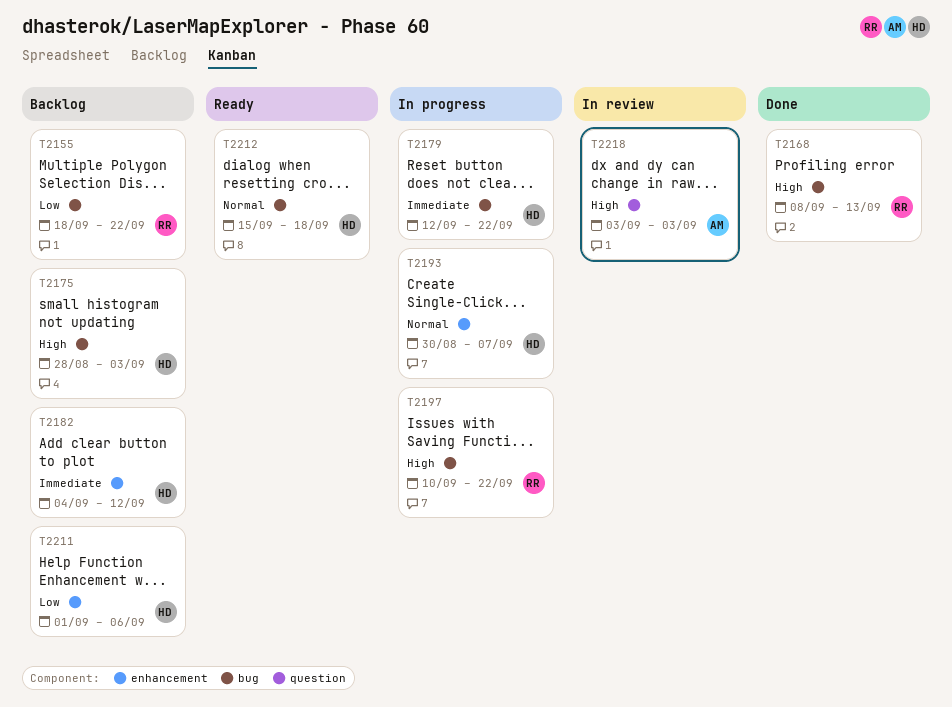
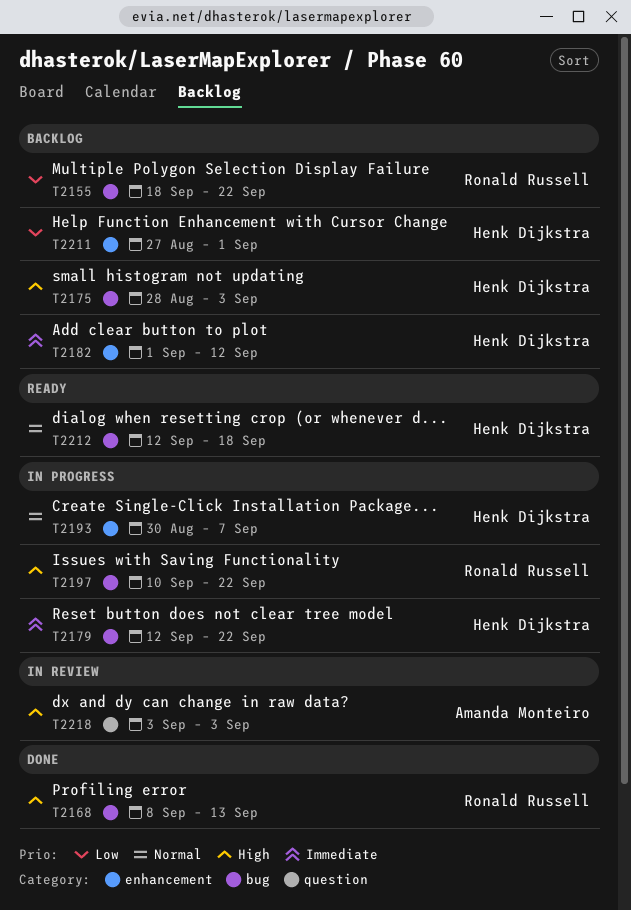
T2182, start: Sep 4 -> Sep 1
T2211, start: Sep 1 -> Aug 27
T2211, due: Sep 6 -> Sep 1
T2212, start: Sep 15 -> Sep 12

